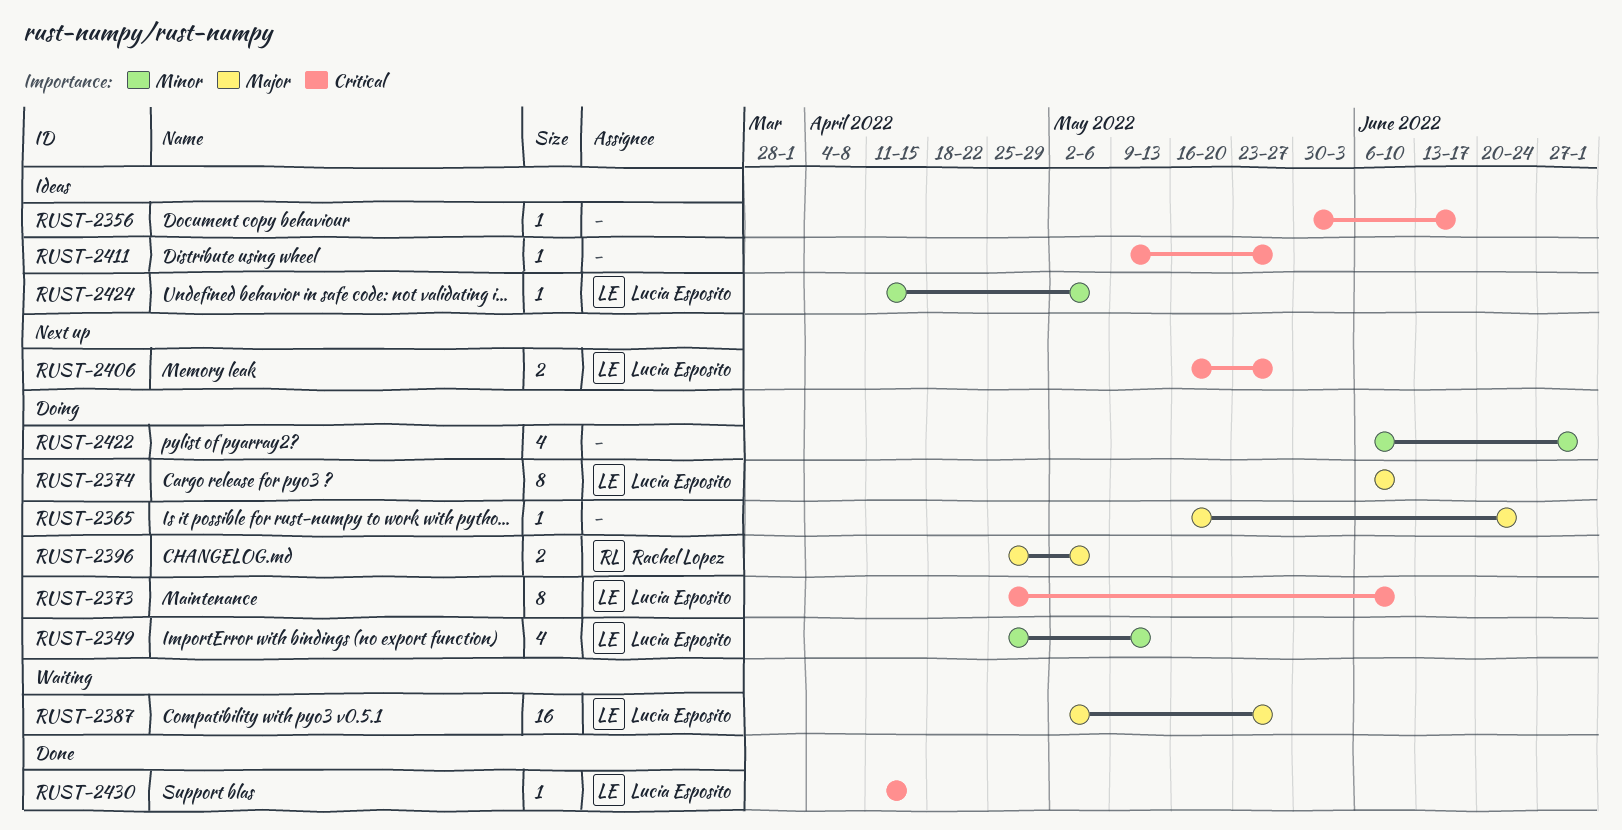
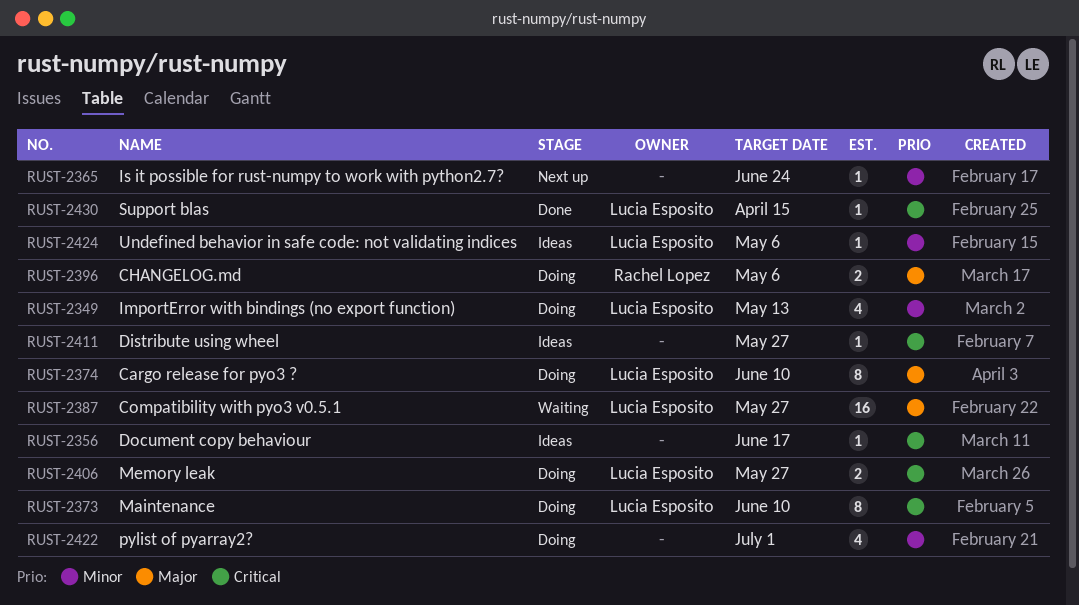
RUST-2365, status: Doing -> Next up
RUST-2365, priority: Major -> Minor
RUST-2406, status: Next up -> Doing

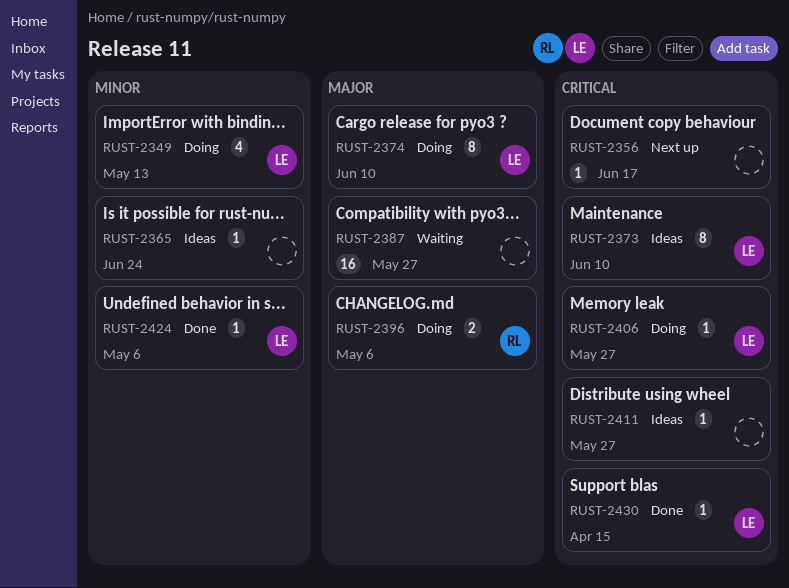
RUST-2356, status: Ideas -> Next up
RUST-2365, status: Next up -> Ideas
RUST-2373, status: Doing -> Ideas
RUST-2387, owner: Lucia Esposito -> none
RUST-2406, estimate: 2 -> 1
RUST-2422: present -> none
RUST-2424, status: Ideas -> Done

